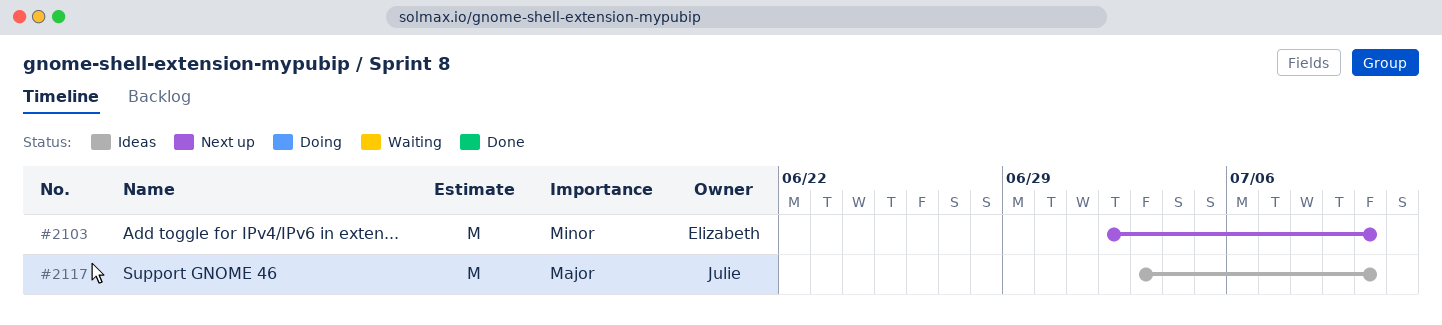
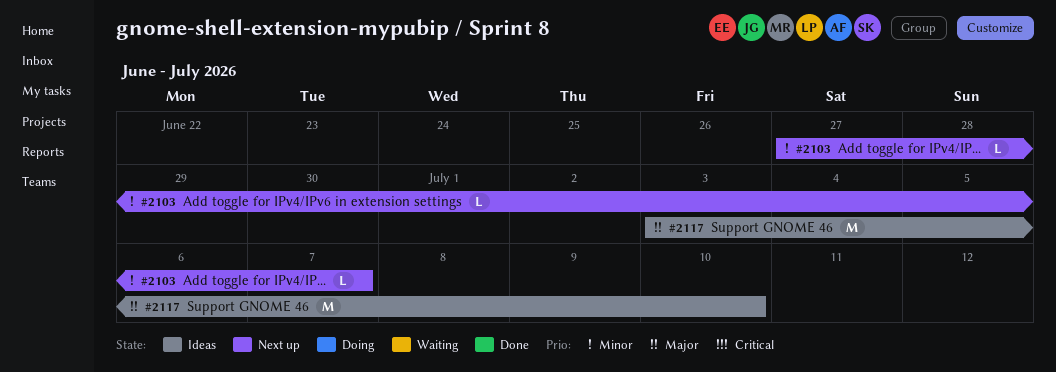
#2103, estimate: M -> L
#2103, start: Jul 2 -> Jun 27
#2103, due: Jul 10 -> Jul 7

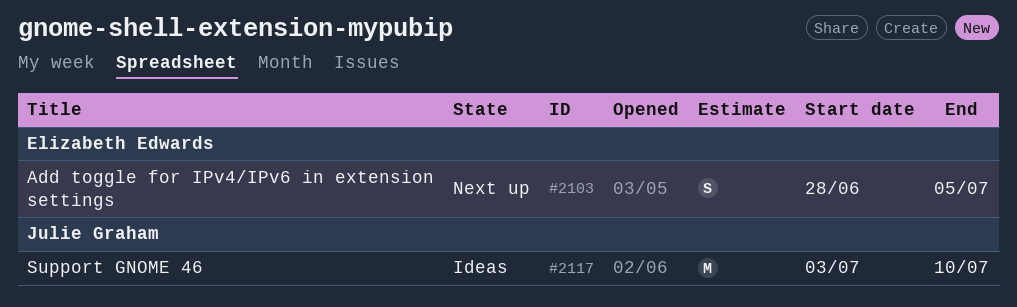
#2103, estimate: L -> S
#2103, start: Jun 27 -> Jun 28
#2103, due: Jul 7 -> Jul 5

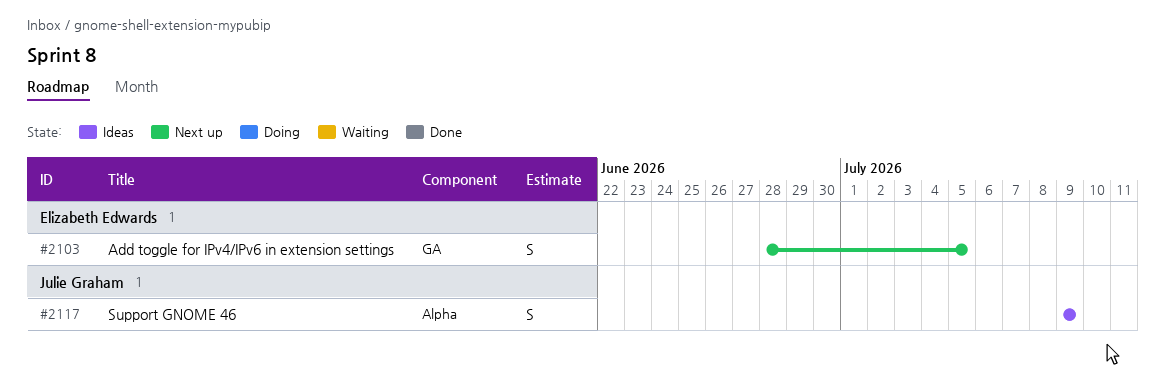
#2117, estimate: M -> S
#2117, start: Jul 3 -> Jul 9
#2117, due: Jul 10 -> Jul 9

